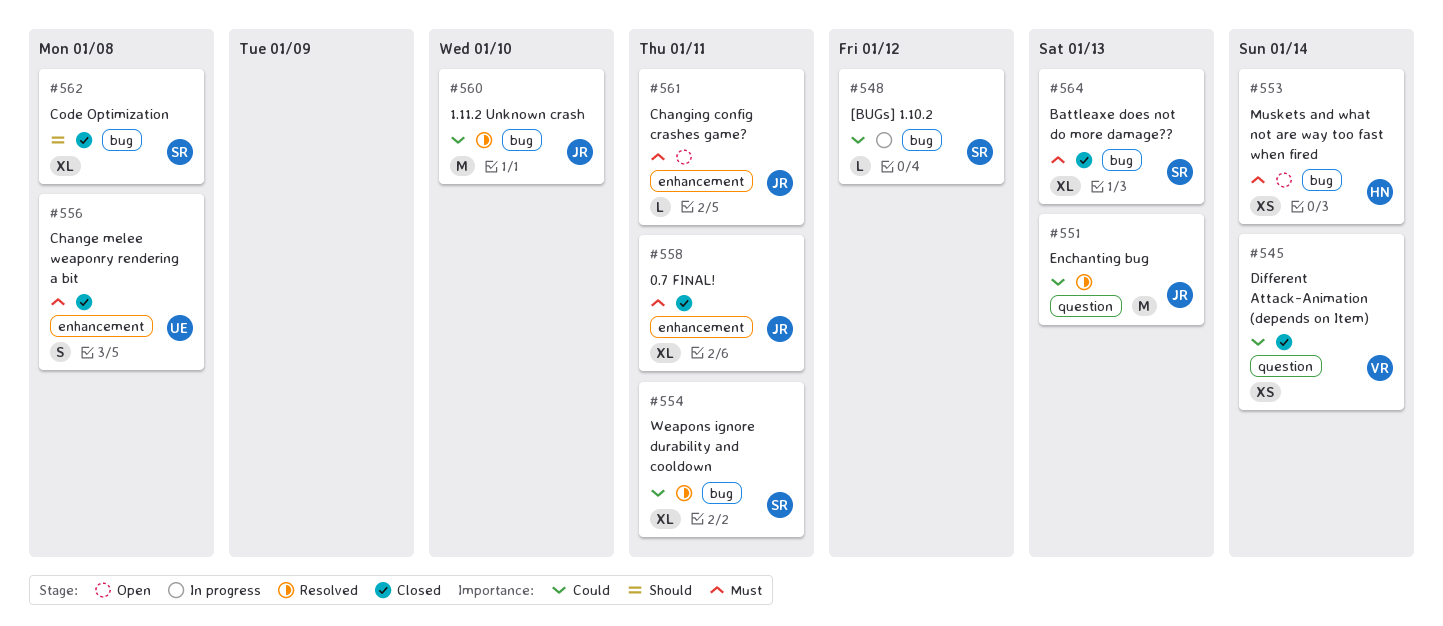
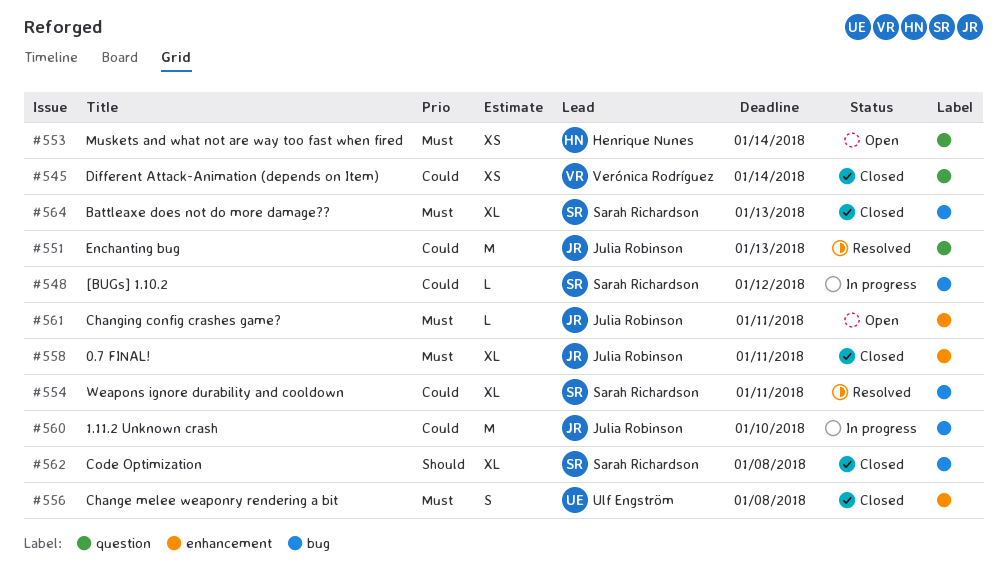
#553, label: bug -> question
#560, status: Resolved -> In progress

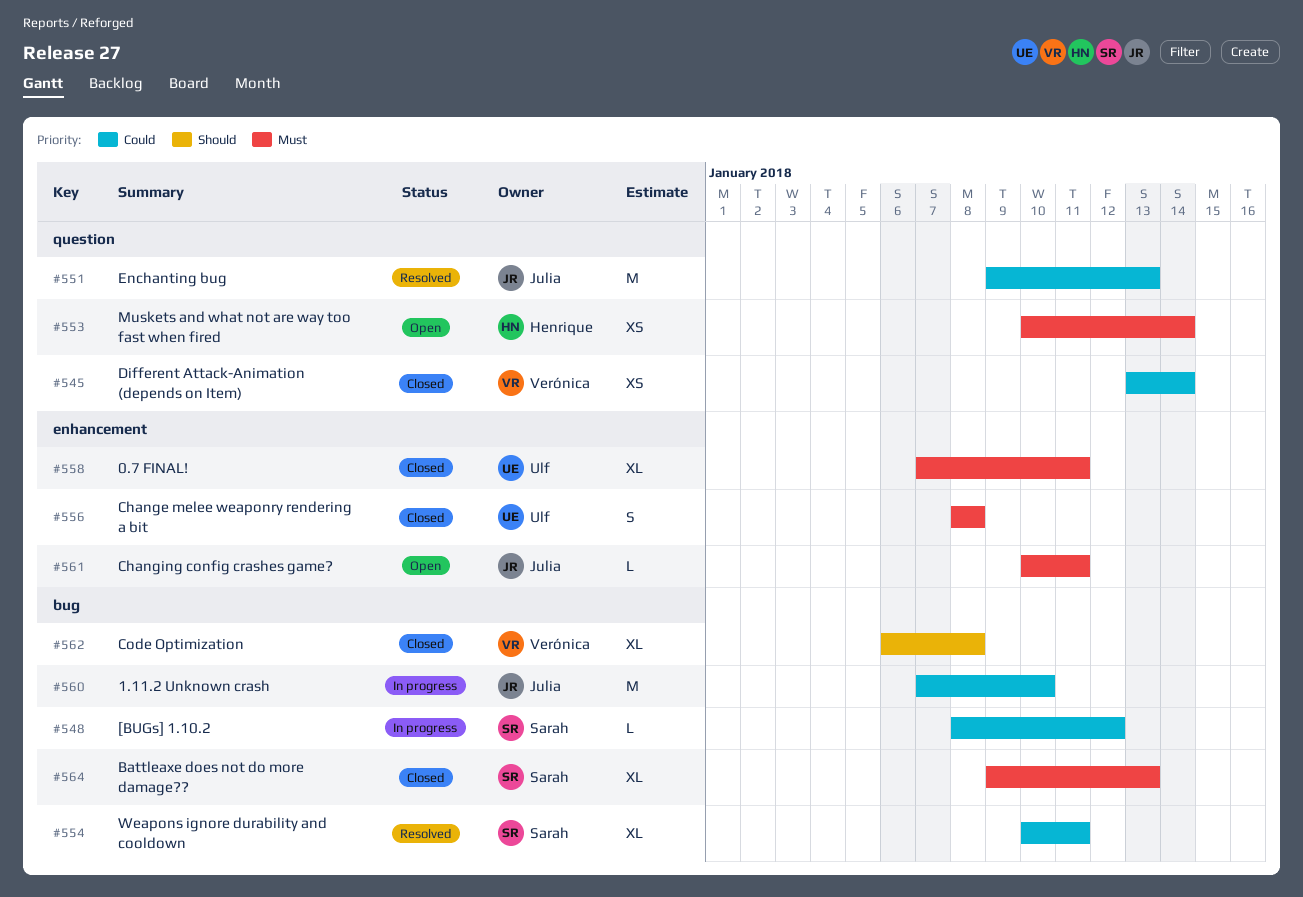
#558, owner: Julia Robinson -> Ulf Engström
#562, owner: Sarah Richardson -> Verónica Rodríguez

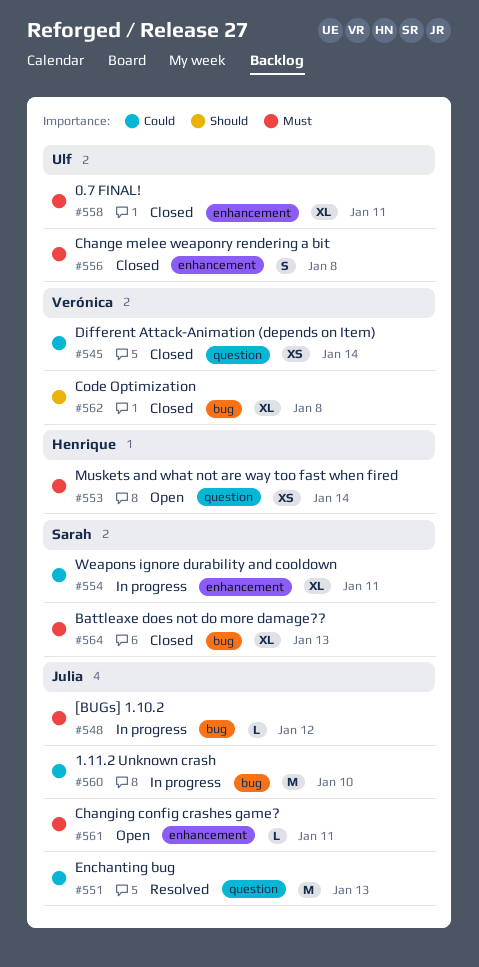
#548, owner: Sarah -> Julia
#548, priority: Could -> Must
#554, status: Resolved -> In progress
#554, label: bug -> enhancement

